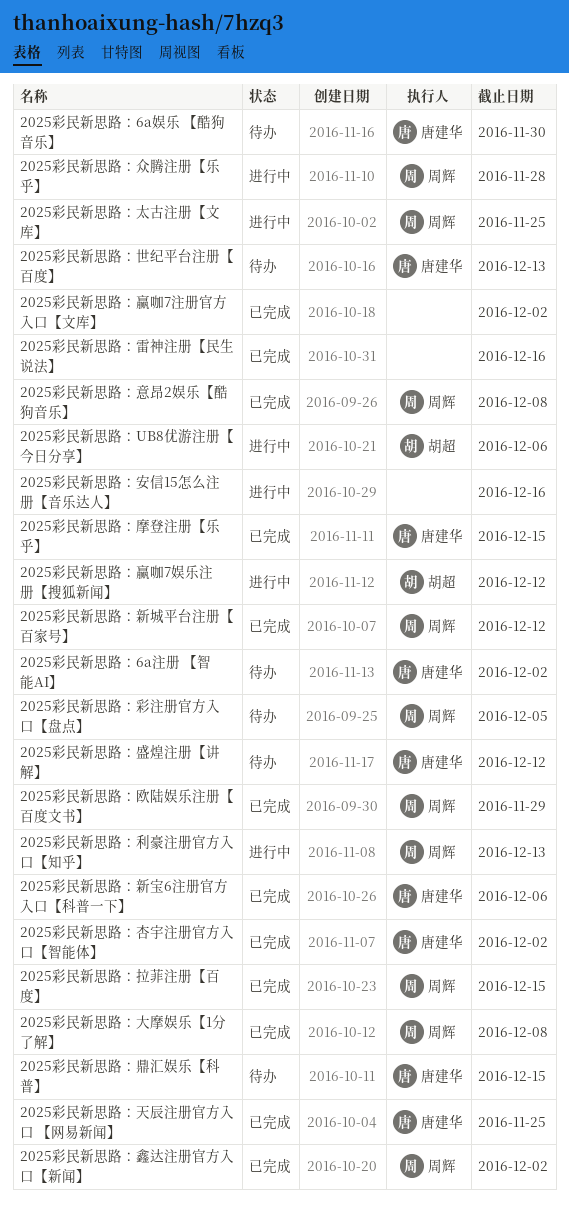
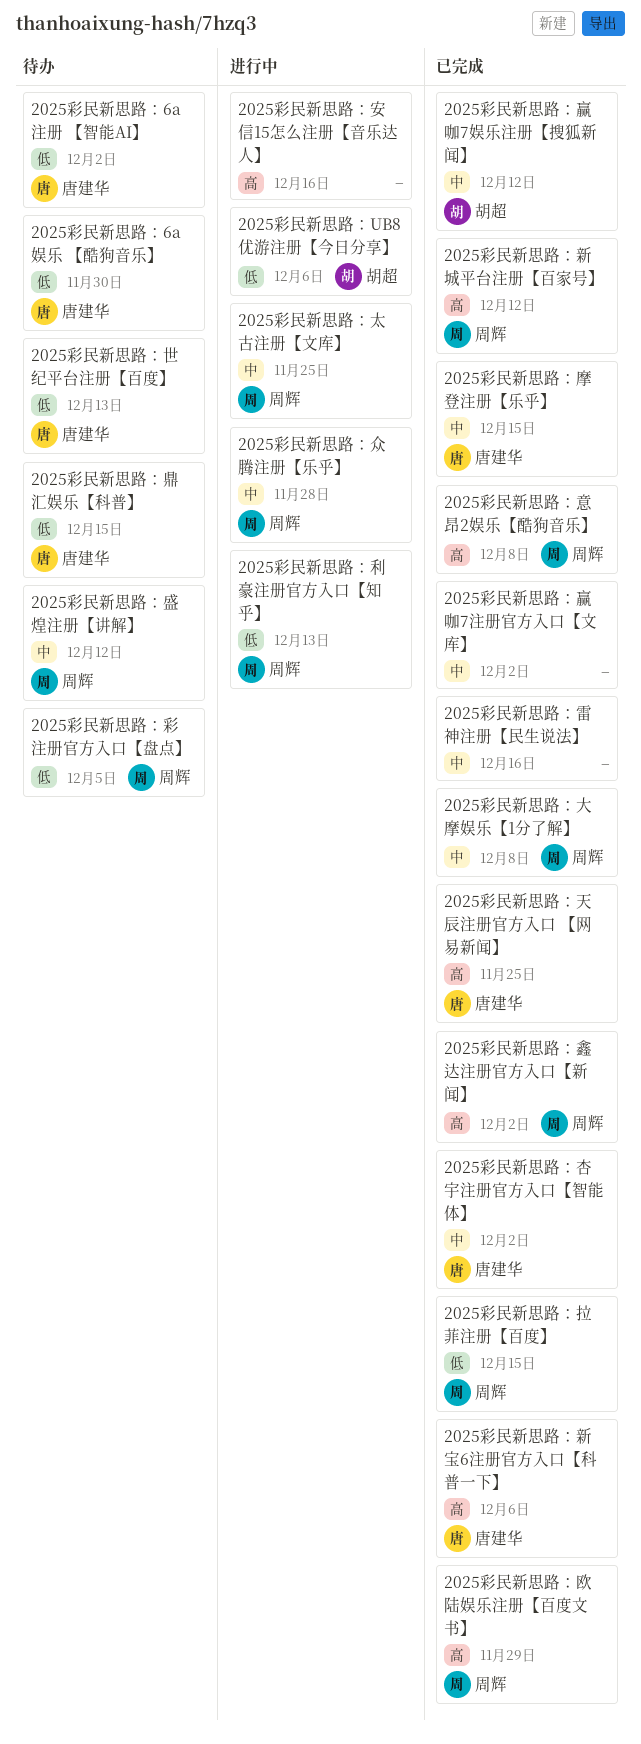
2025彩民新思路：盛煌注册【讲解】, owner: 唐建华 -> 周辉
2025彩民新思路：赢咖7娱乐注册【搜狐新闻】, status: 进行中 -> 已完成

